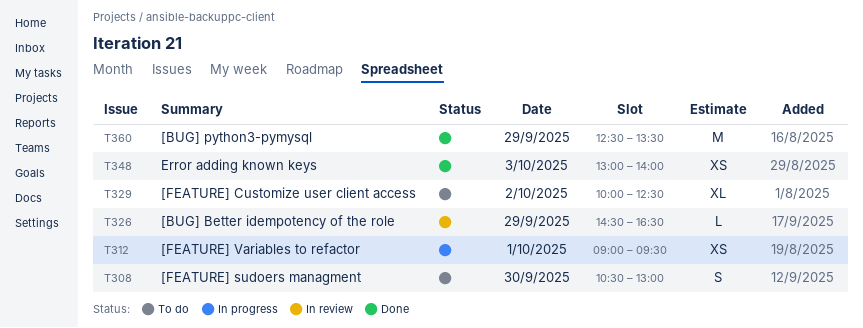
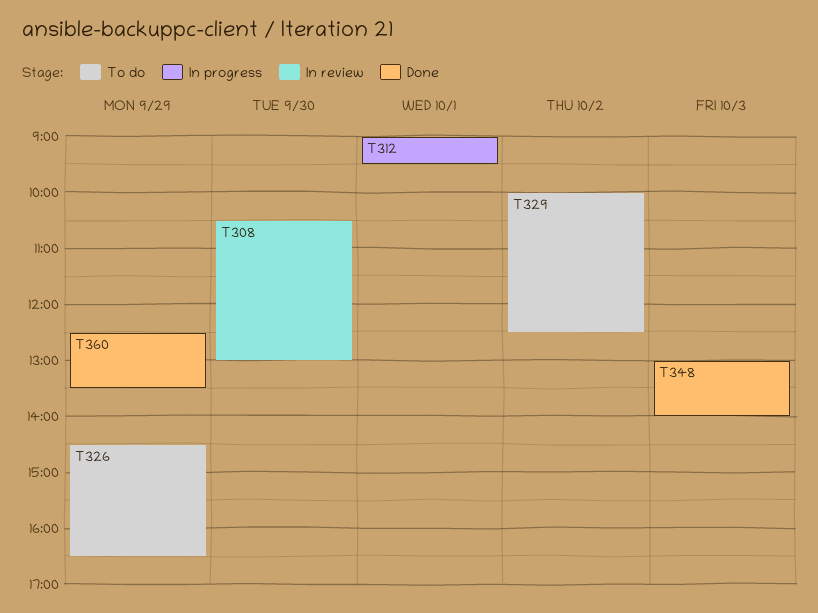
T308, status: To do -> In review
T326, status: In review -> To do

